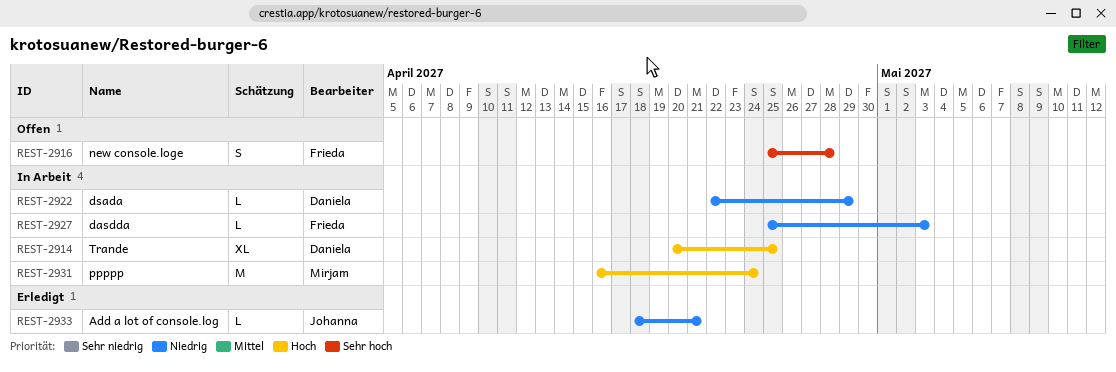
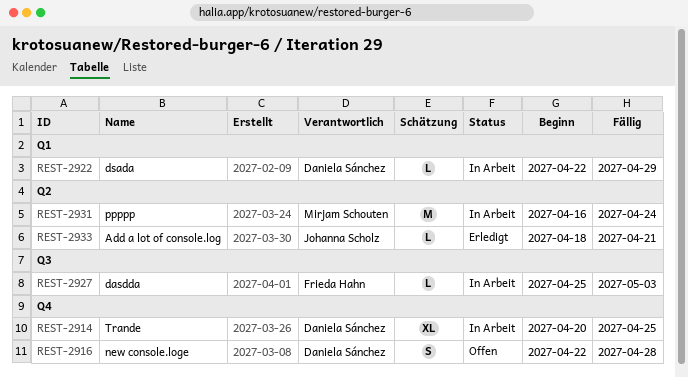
REST-2916, owner: Frieda Hahn -> Daniela Sánchez
REST-2916, start: Apr 25 -> Apr 22

